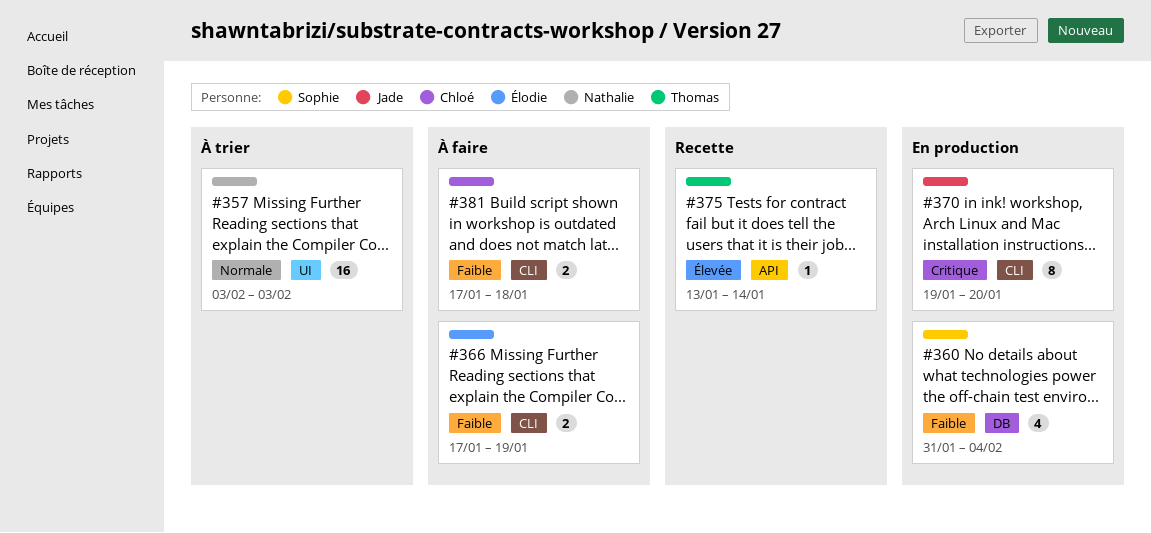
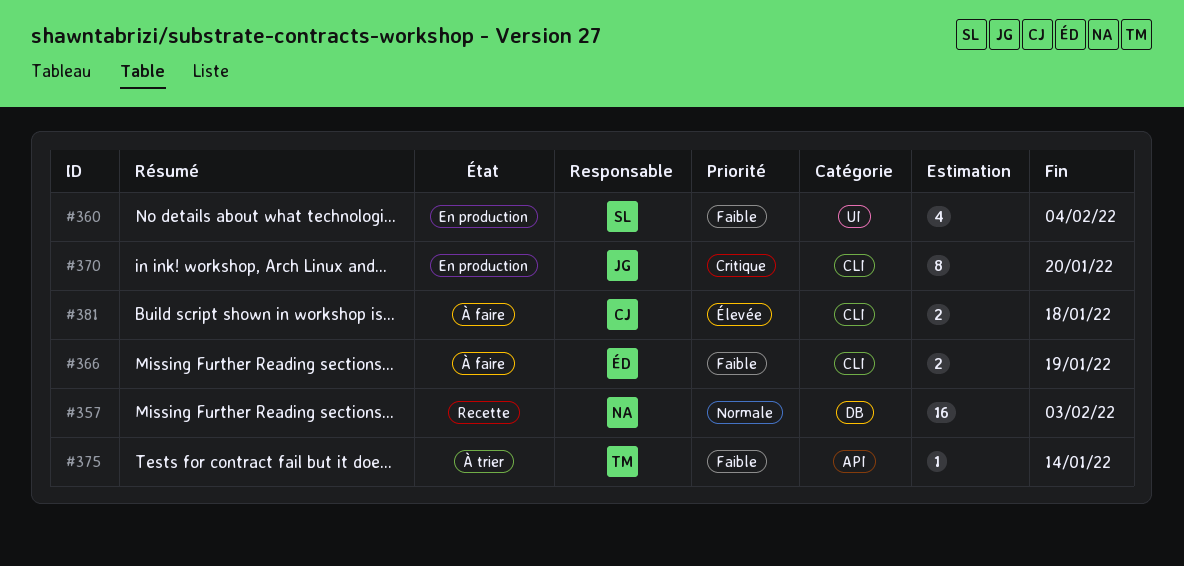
#357, status: À trier -> Recette
#357, label: UI -> DB
#360, label: DB -> UI
#375, status: Recette -> À trier
#375, priority: Élevée -> Faible
#381, priority: Faible -> Élevée

